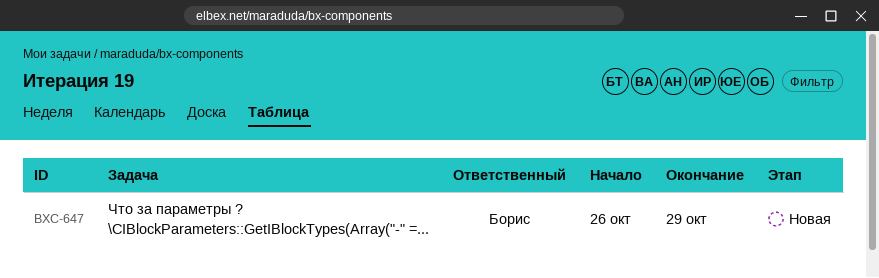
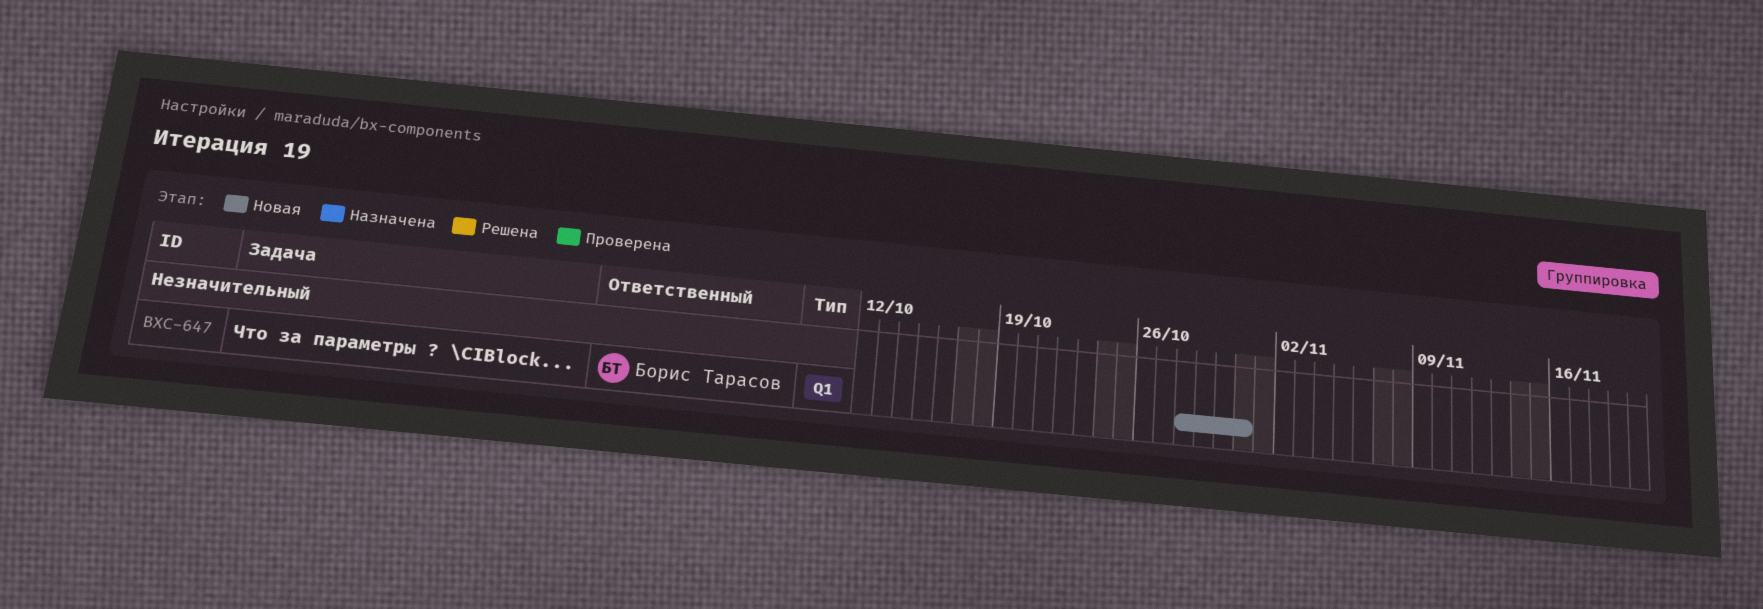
BXC-647, start: Oct 26 -> Oct 28
BXC-647, due: Oct 29 -> Oct 31

